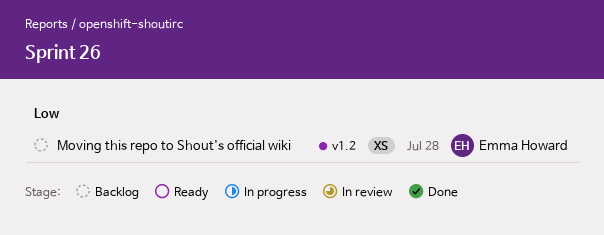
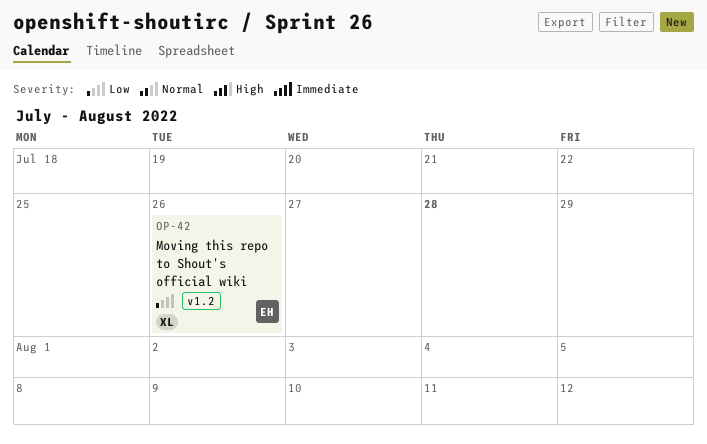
Moving this repo to Shout's official wiki, estimate: XS -> XL
Moving this repo to Shout's official wiki, due: Jul 28 -> Jul 26

